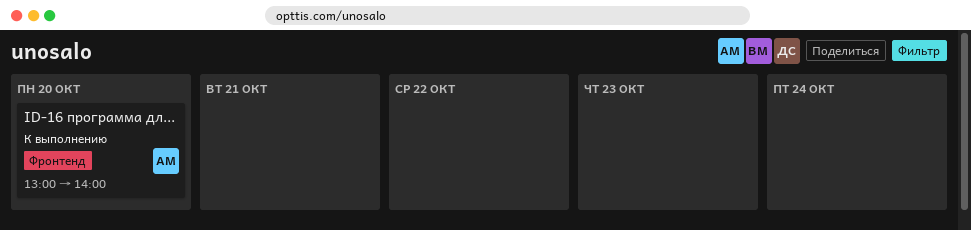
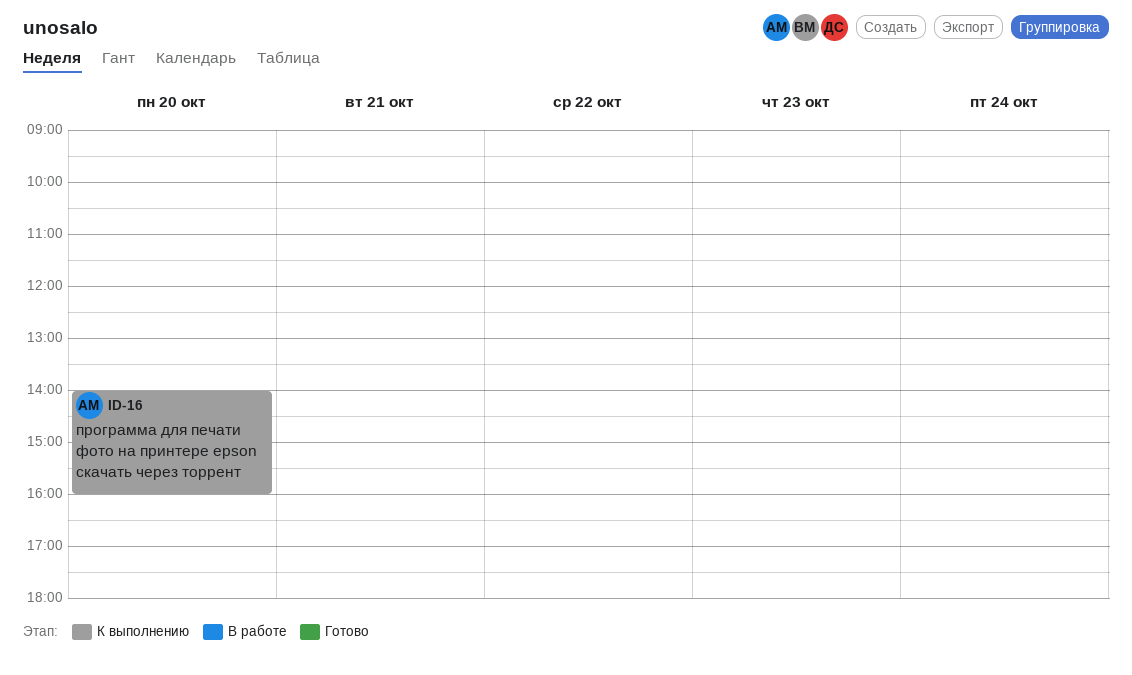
ID-16, begins: 13:00 -> 14:00
ID-16, ends: 14:00 -> 16:00

